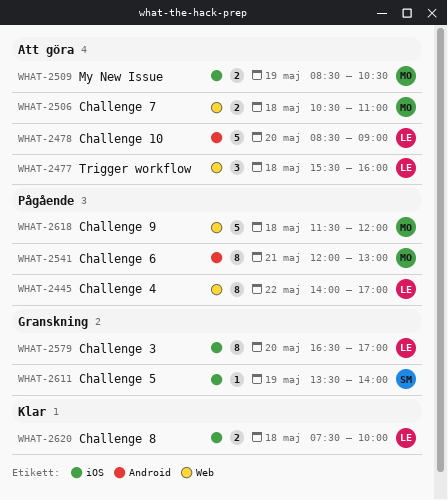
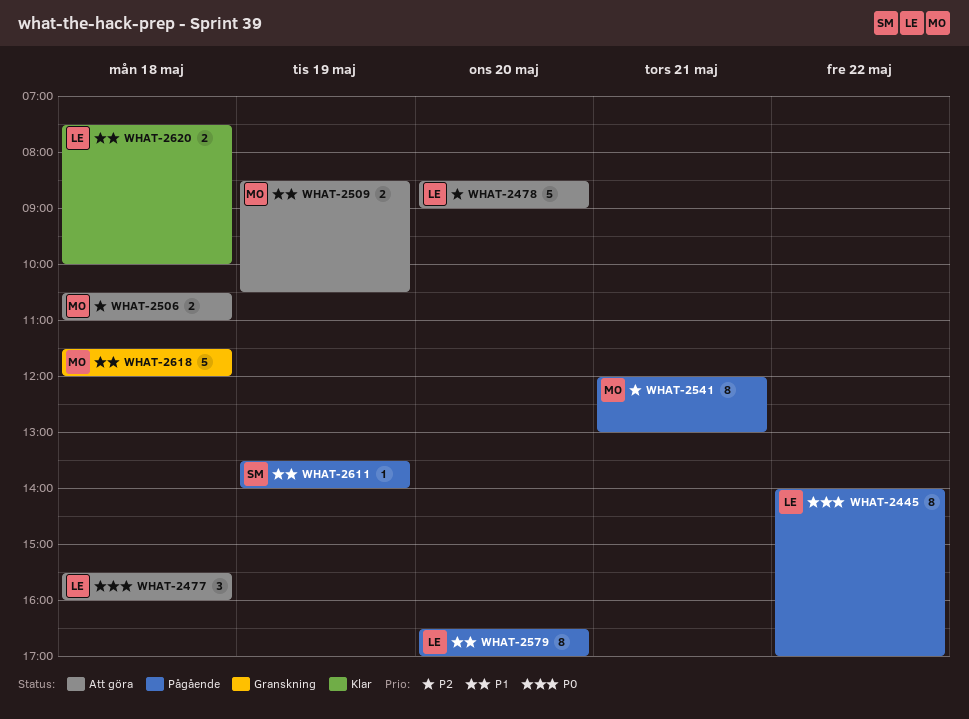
WHAT-2579, status: Granskning -> Pågående
WHAT-2611, status: Granskning -> Pågående
WHAT-2618, status: Pågående -> Granskning

